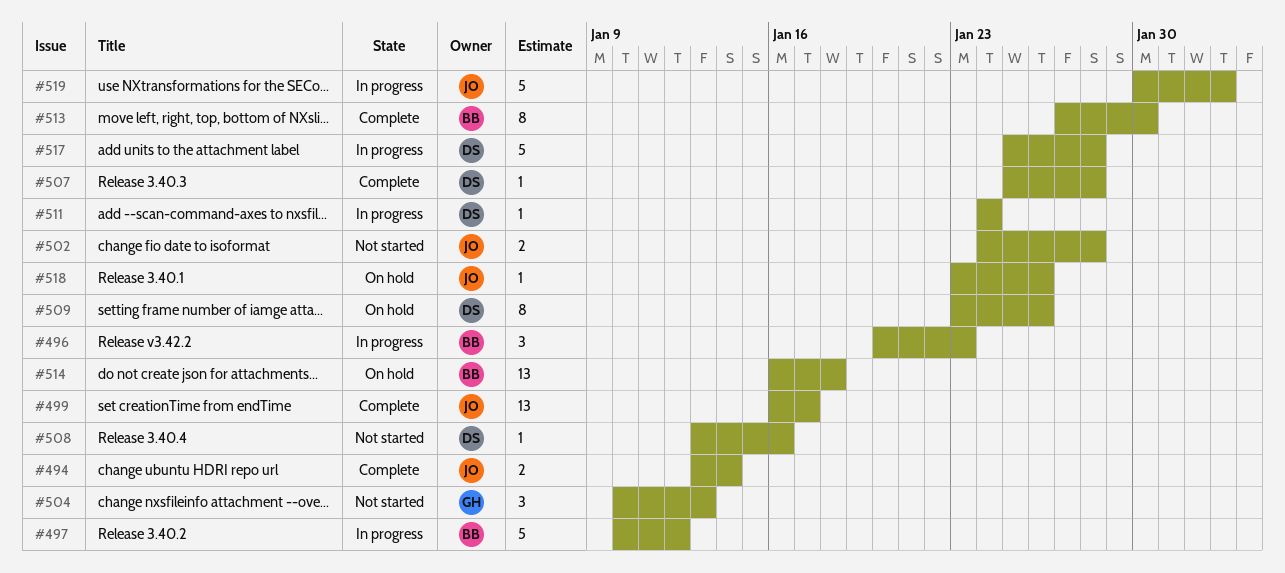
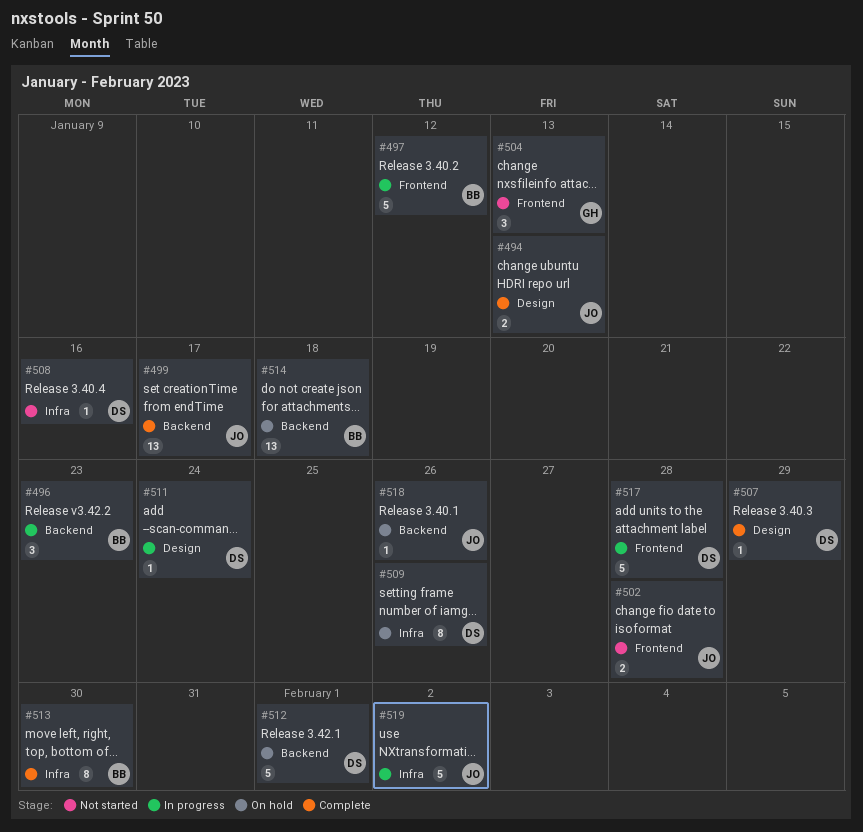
#494, due: Jan 14 -> Jan 13
#507, due: Jan 28 -> Jan 29
#512: none -> present

